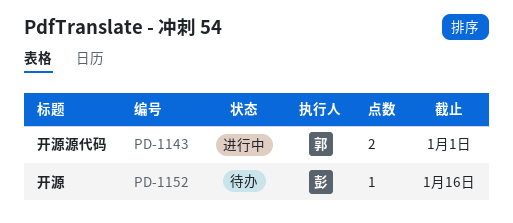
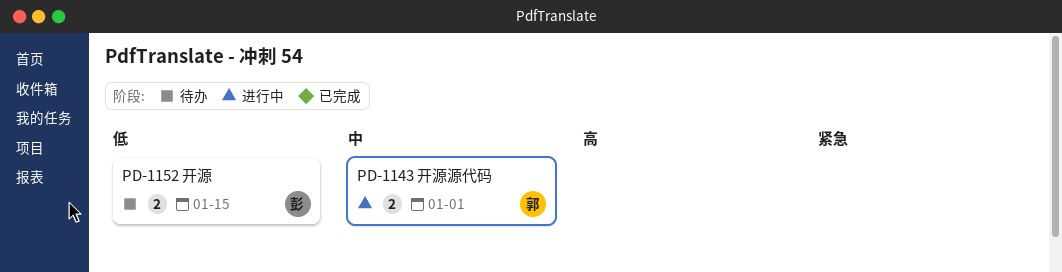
PD-1152, estimate: 1 -> 2
PD-1152, due: Jan 16 -> Jan 15

